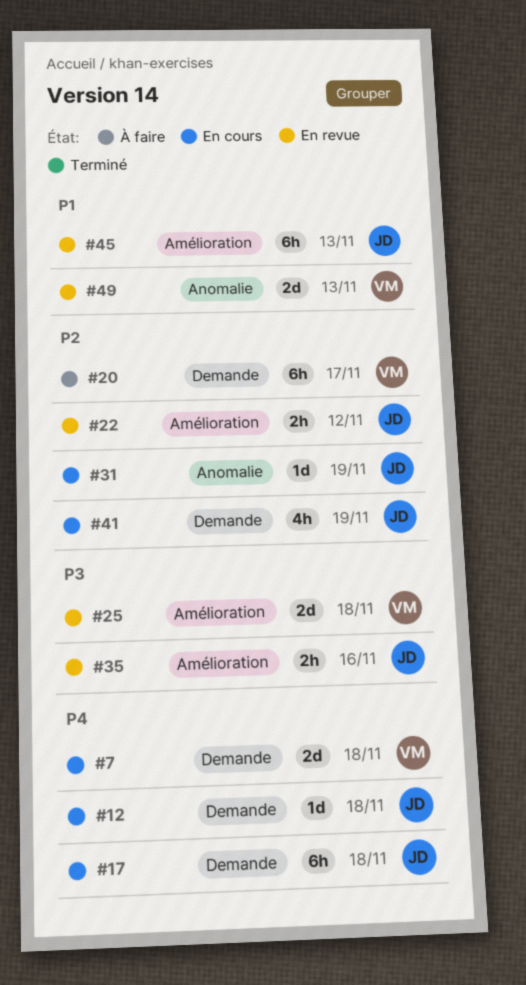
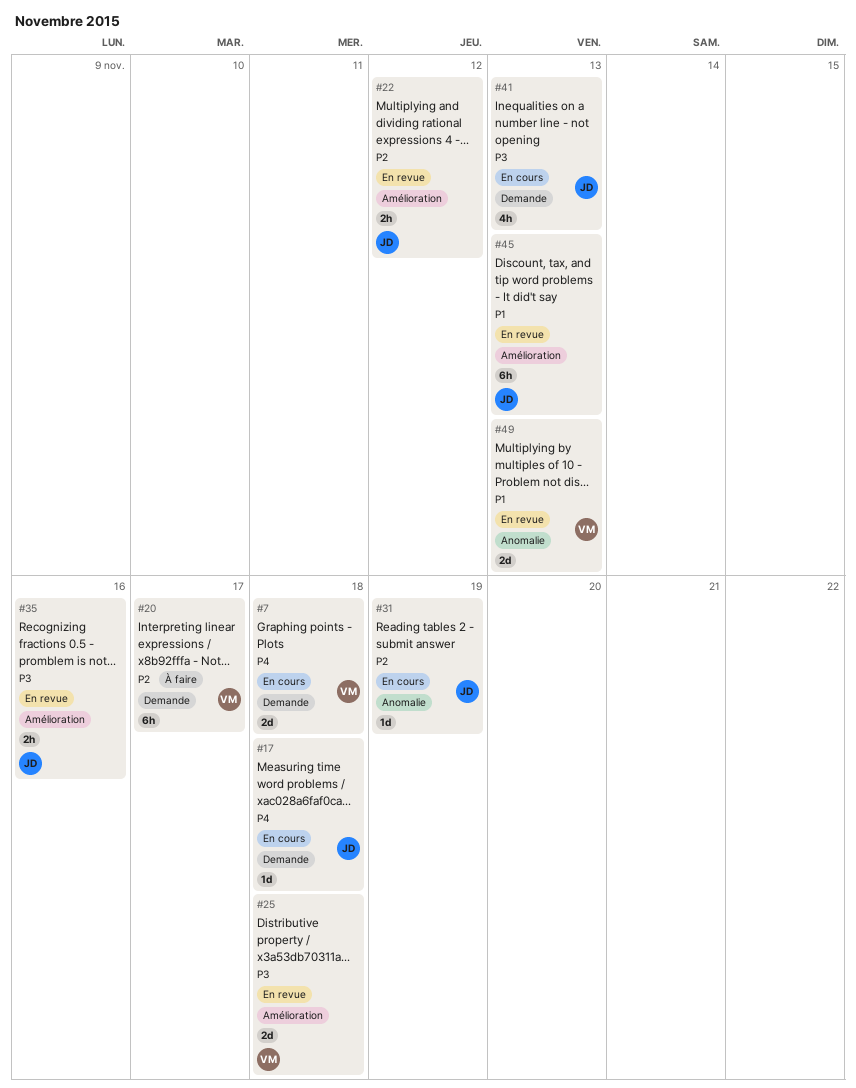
#12: present -> none
#17, estimate: 6h -> 1d
#41, priority: P2 -> P3
#41, due: Nov 19 -> Nov 13

